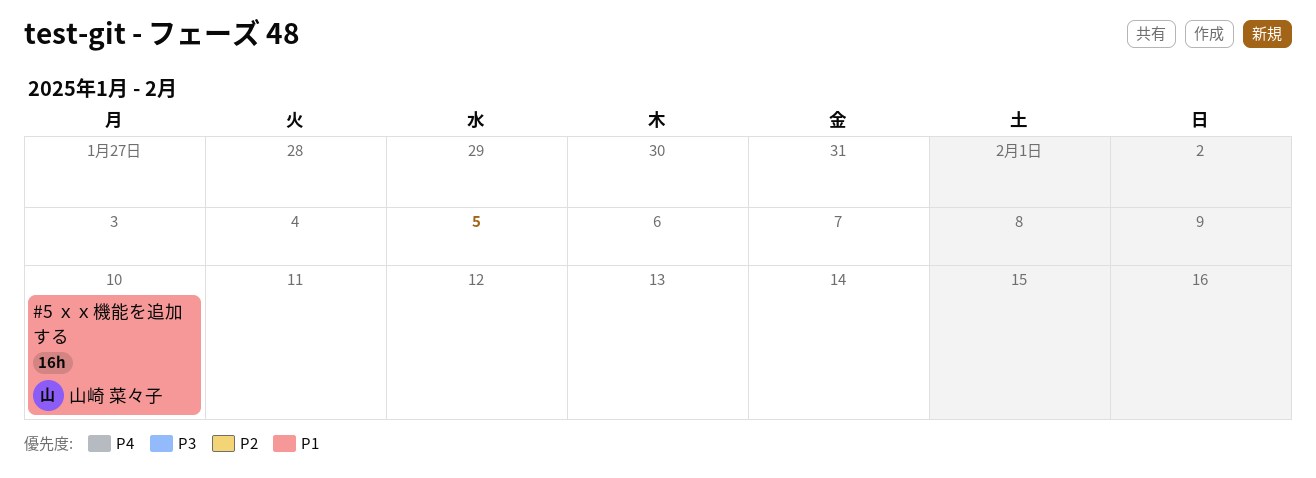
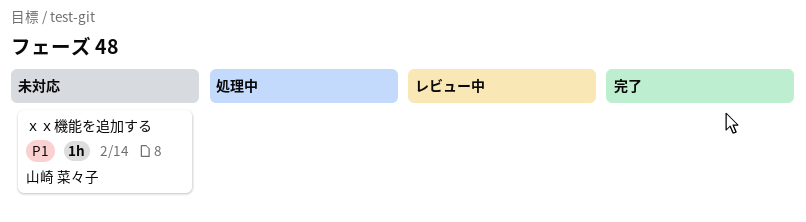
ｘｘ機能を追加する, estimate: 16h -> 1h
ｘｘ機能を追加する, due: Feb 10 -> Feb 14

